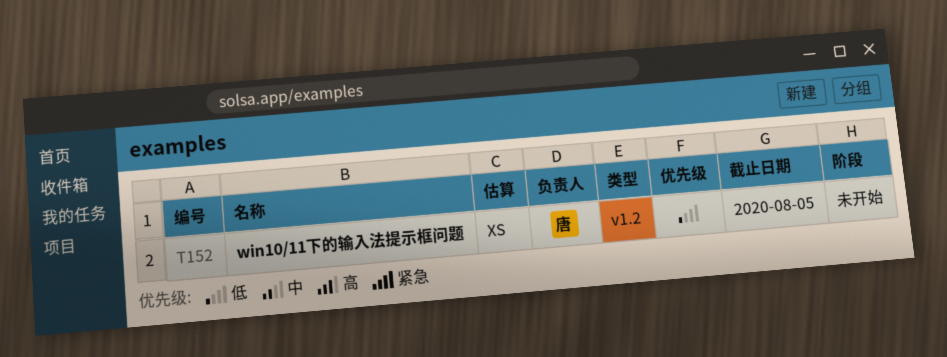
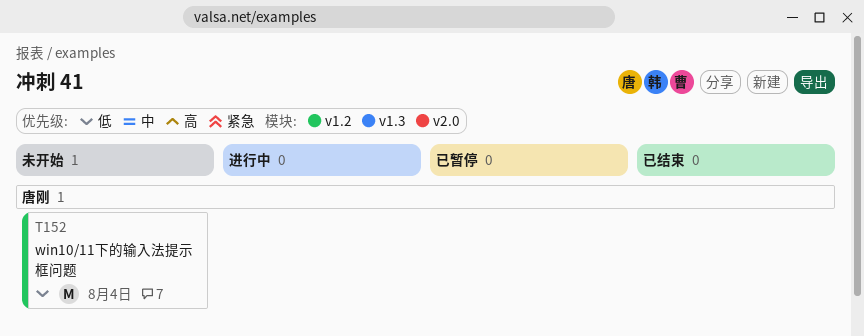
T152, estimate: XS -> M
T152, due: Aug 5 -> Aug 4

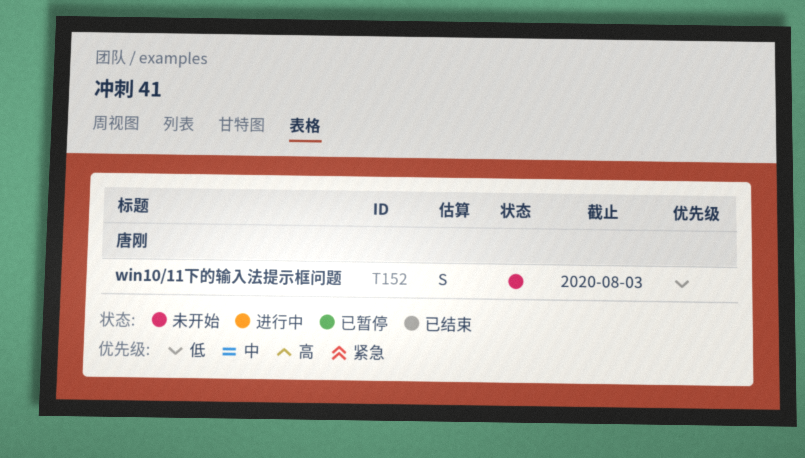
T152, estimate: M -> S
T152, due: Aug 4 -> Aug 3

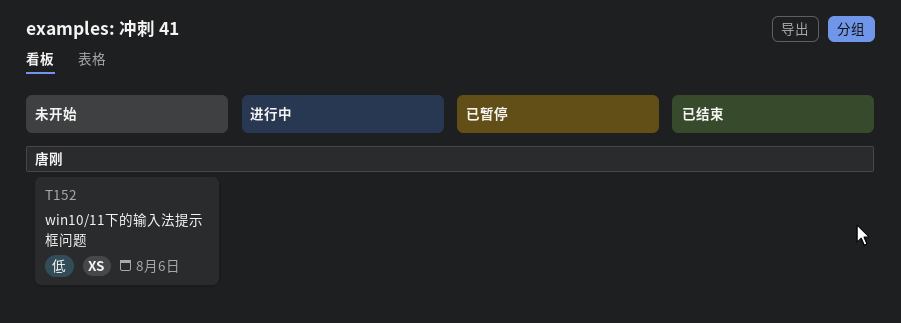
T152, estimate: S -> XS
T152, due: Aug 3 -> Aug 6

